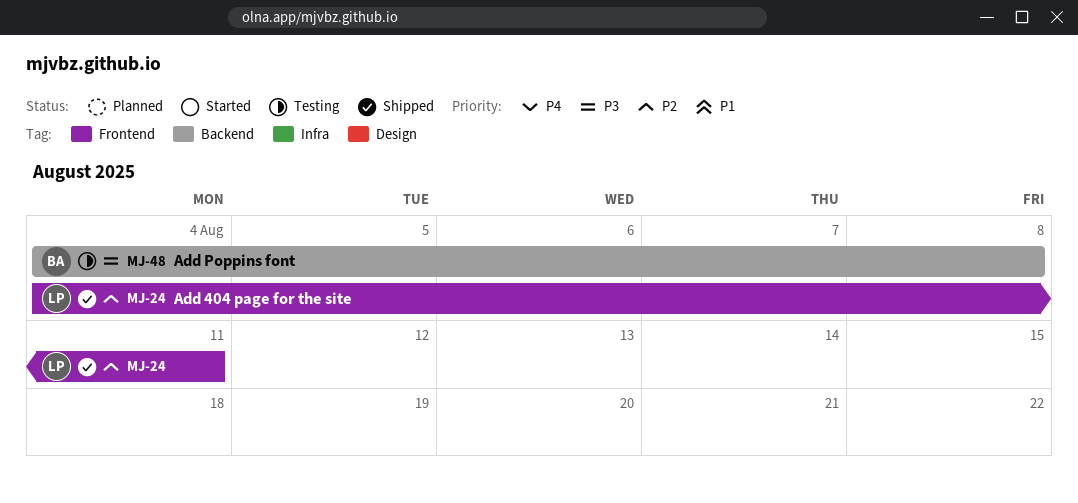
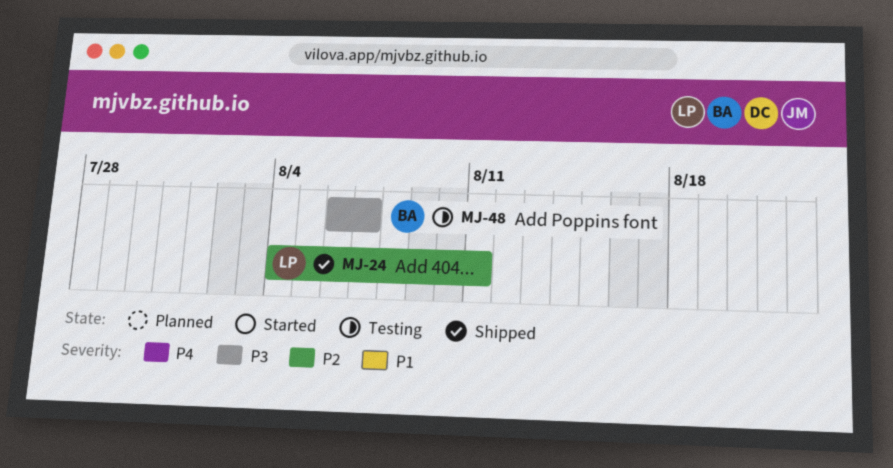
MJ-48, start: Aug 4 -> Aug 6
MJ-48, due: Aug 8 -> Aug 7

